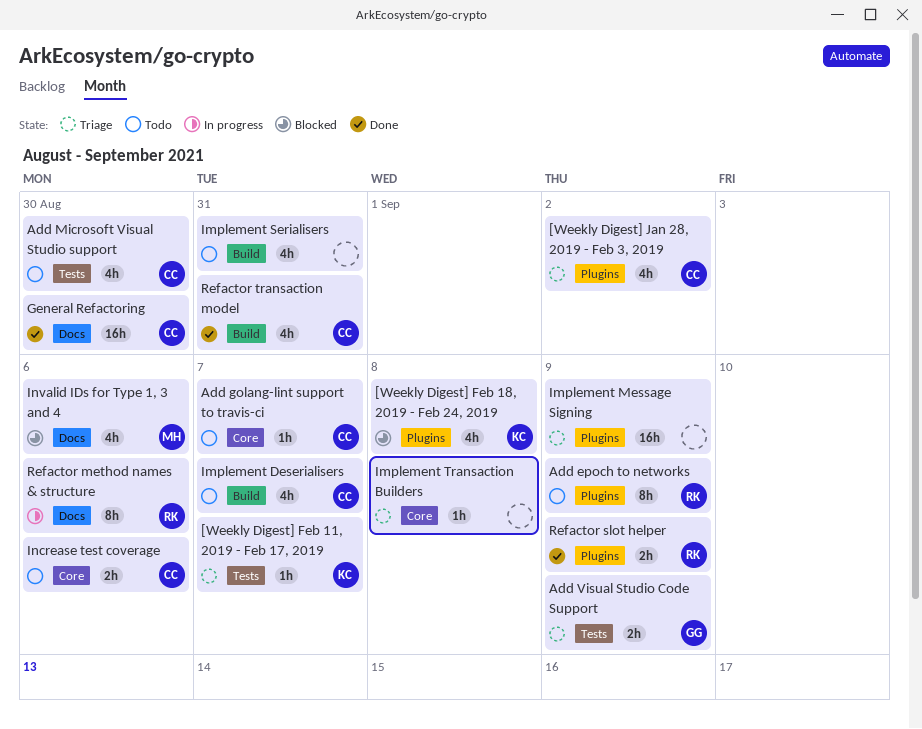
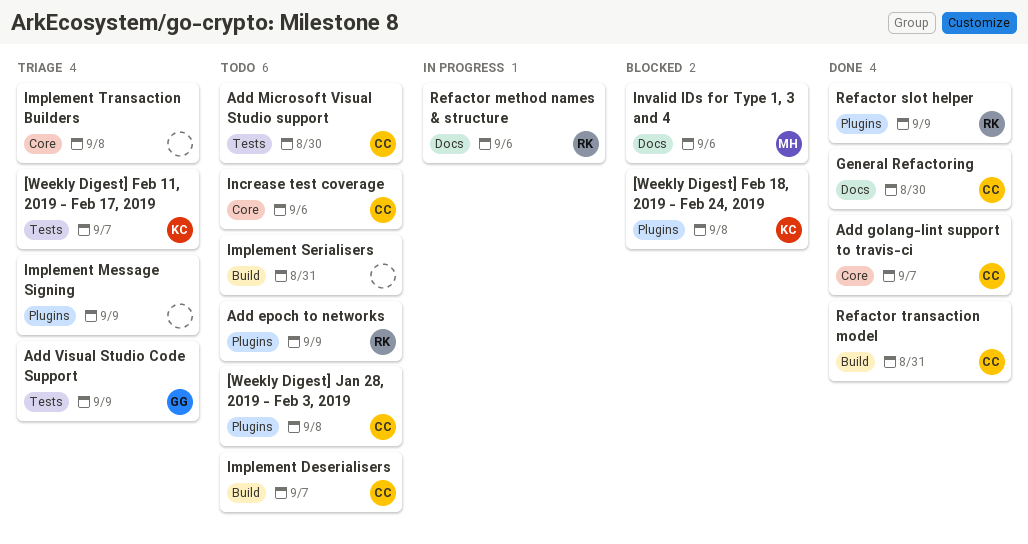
[Weekly Digest] Jan 28, 2019 - Feb 3, 2019, status: Triage -> Todo
[Weekly Digest] Jan 28, 2019 - Feb 3, 2019, due: Sep 2 -> Sep 8
Add golang-lint support to travis-ci, status: Todo -> Done

